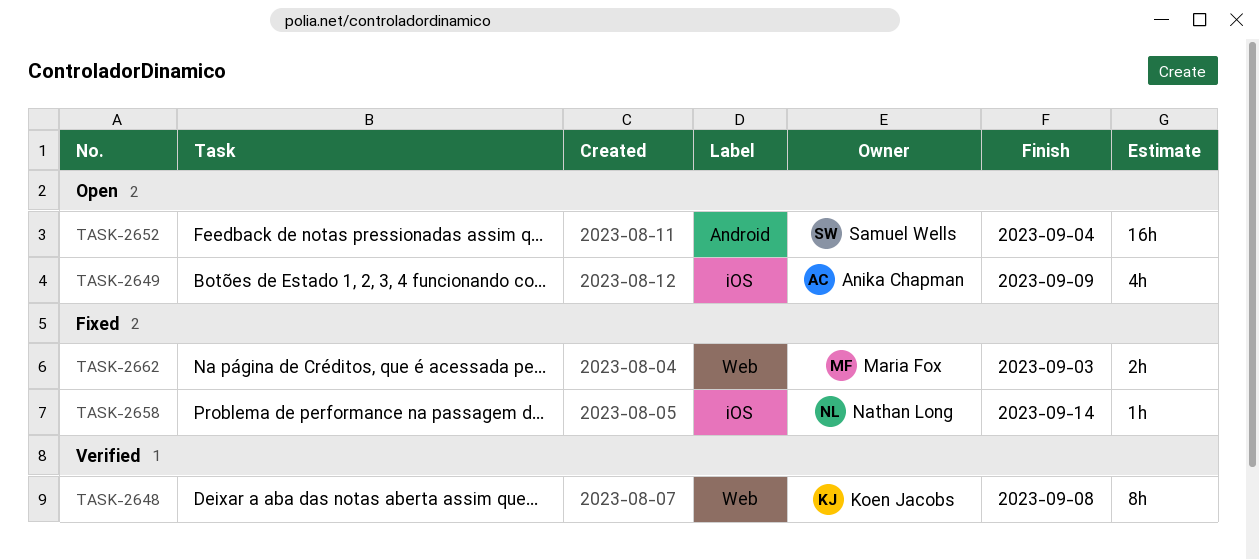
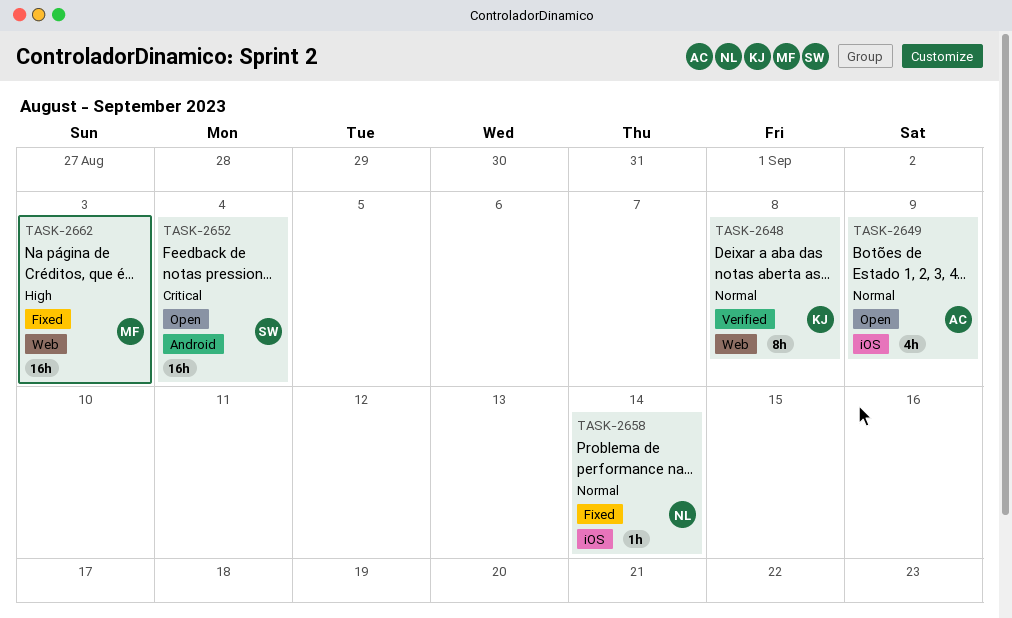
TASK-2662, estimate: 2h -> 16h

